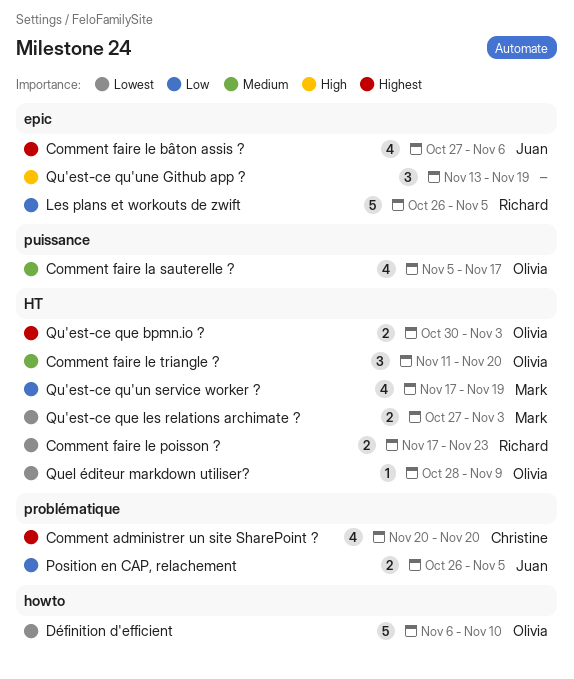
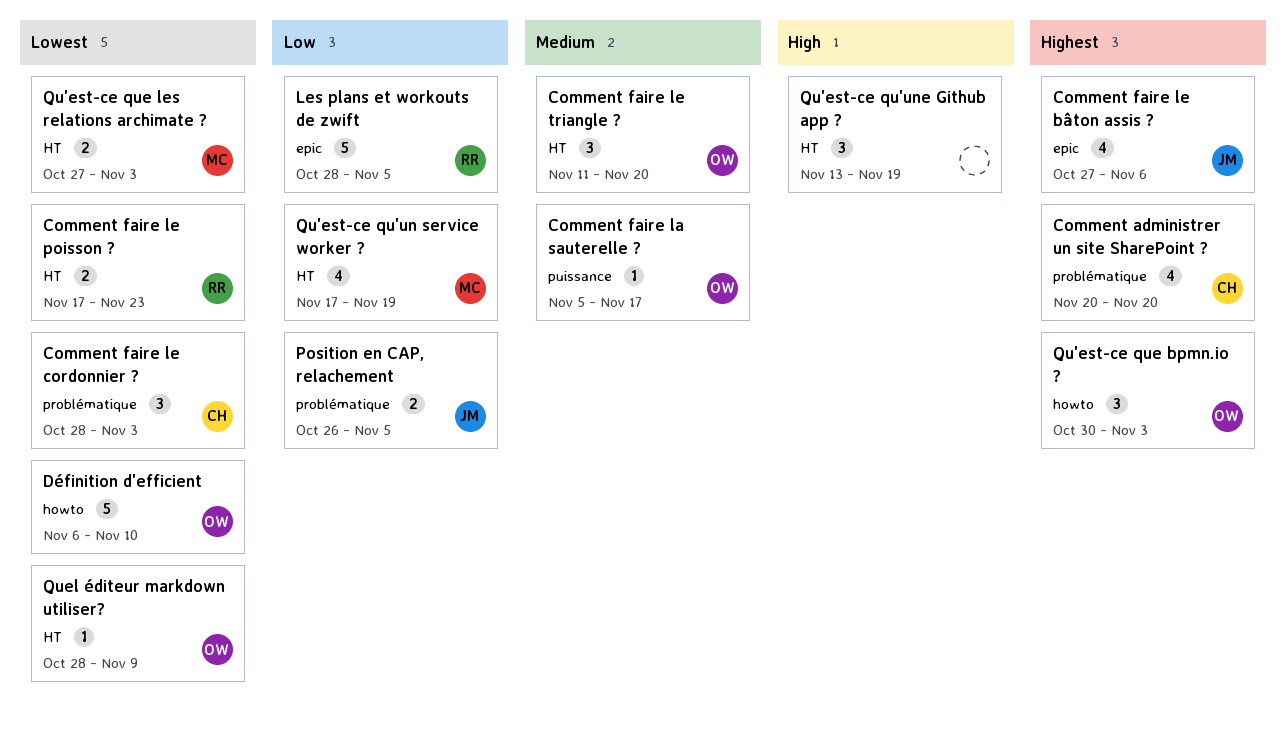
Comment faire la sauterelle ?, estimate: 4 -> 1
Comment faire le cordonnier ?: none -> present
Les plans et workouts de zwift, start: Oct 26 -> Oct 28
Qu'est-ce qu'une Github app ?, label: epic -> HT
Qu'est-ce que bpmn.io ?, label: HT -> howto
Qu'est-ce que bpmn.io ?, estimate: 2 -> 3

